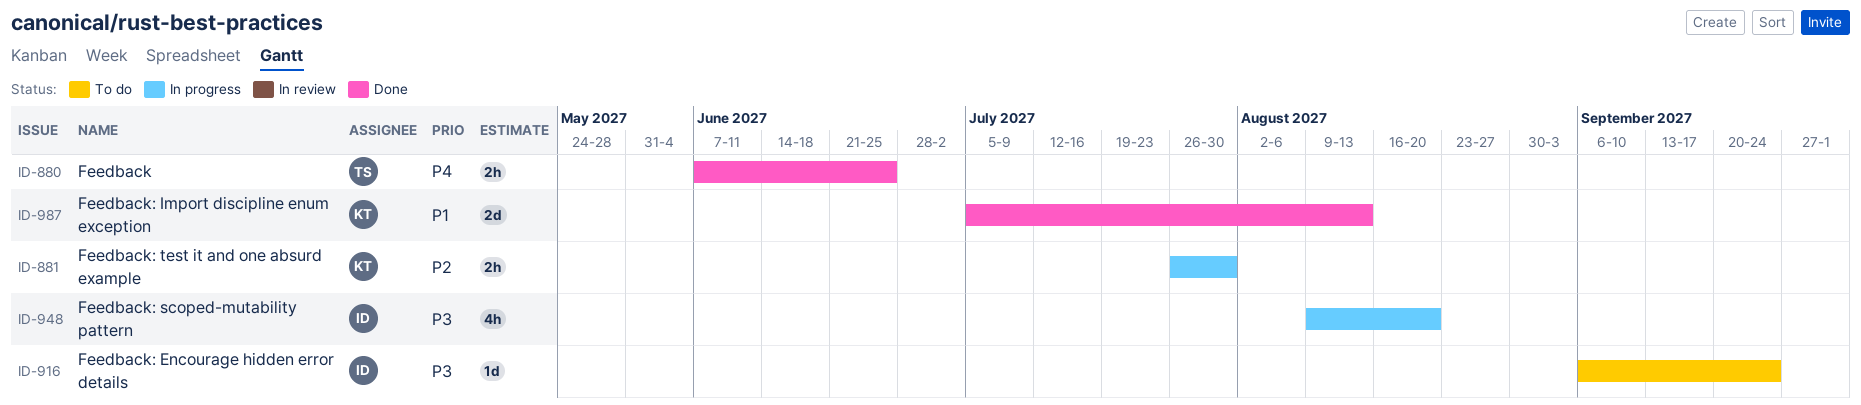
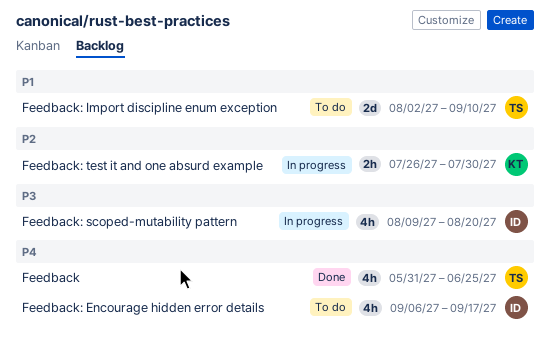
Feedback, estimate: 2h -> 4h
Feedback, start: Jun 7 -> May 31
Feedback: Encourage hidden error details, priority: P3 -> P4
Feedback: Encourage hidden error details, estimate: 1d -> 4h
Feedback: Encourage hidden error details, due: Sep 24 -> Sep 17
Feedback: Import discipline enum exception, status: Done -> To do
Feedback: Import discipline enum exception, owner: KT -> TS
Feedback: Import discipline enum exception, start: Jul 5 -> Aug 2
Feedback: Import discipline enum exception, due: Aug 13 -> Sep 10

